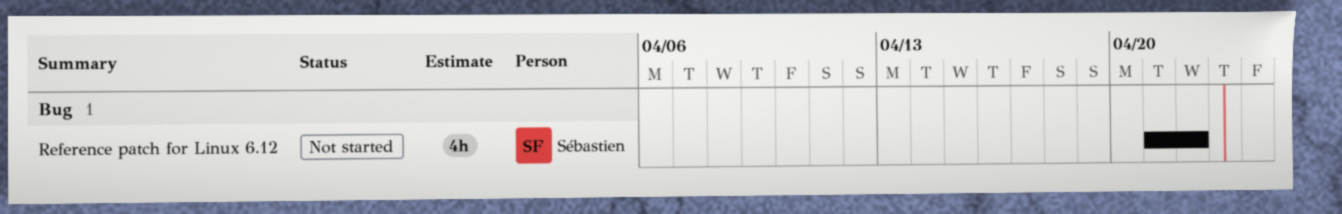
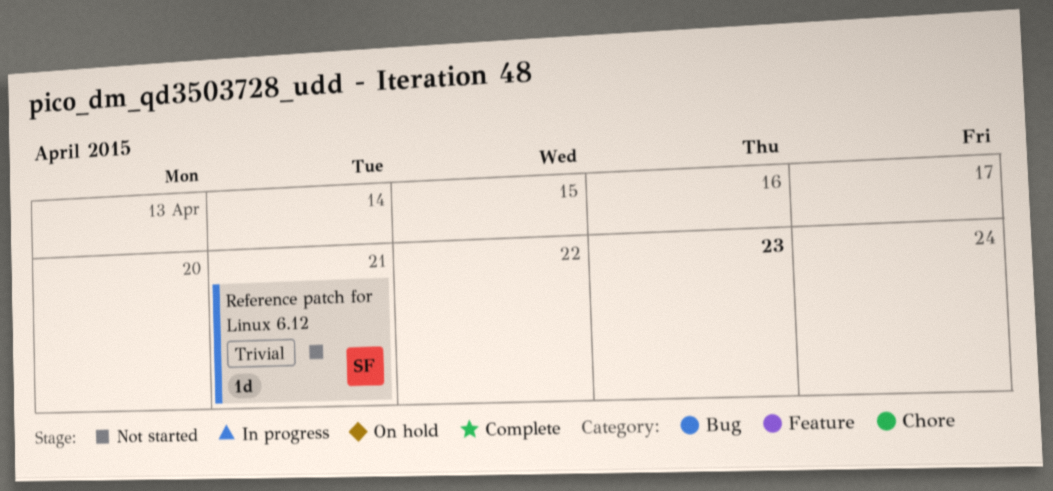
Reference patch for Linux 6.12, estimate: 4h -> 1d
Reference patch for Linux 6.12, due: Apr 22 -> Apr 21

